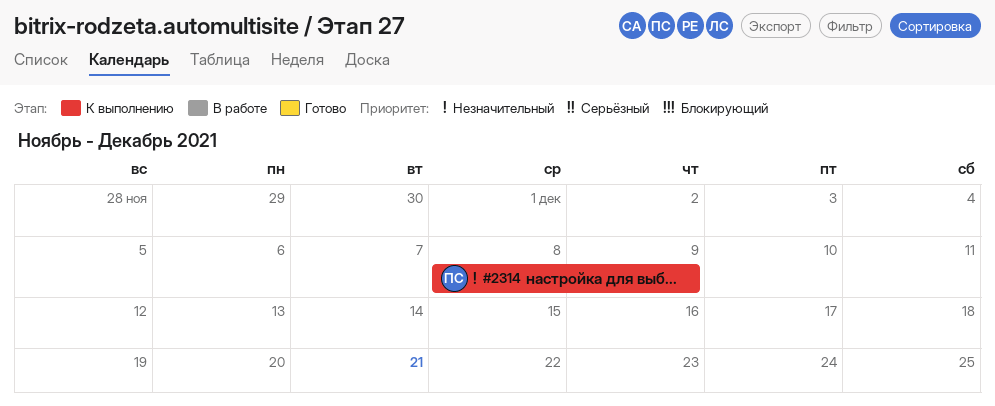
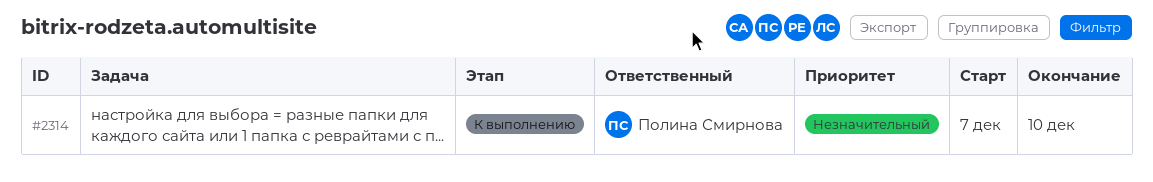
#2314, start: Dec 8 -> Dec 7
#2314, due: Dec 9 -> Dec 10

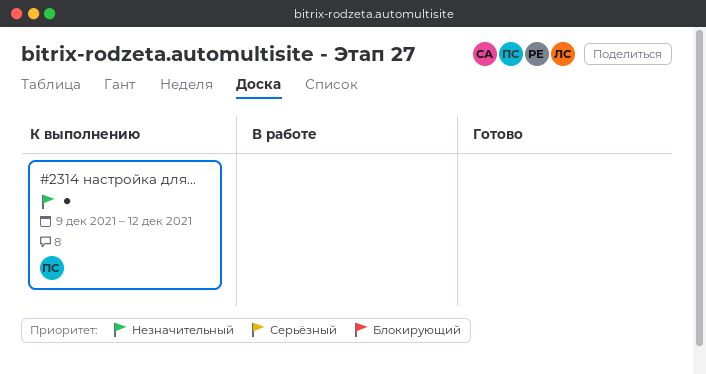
#2314, start: Dec 7 -> Dec 9
#2314, due: Dec 10 -> Dec 12

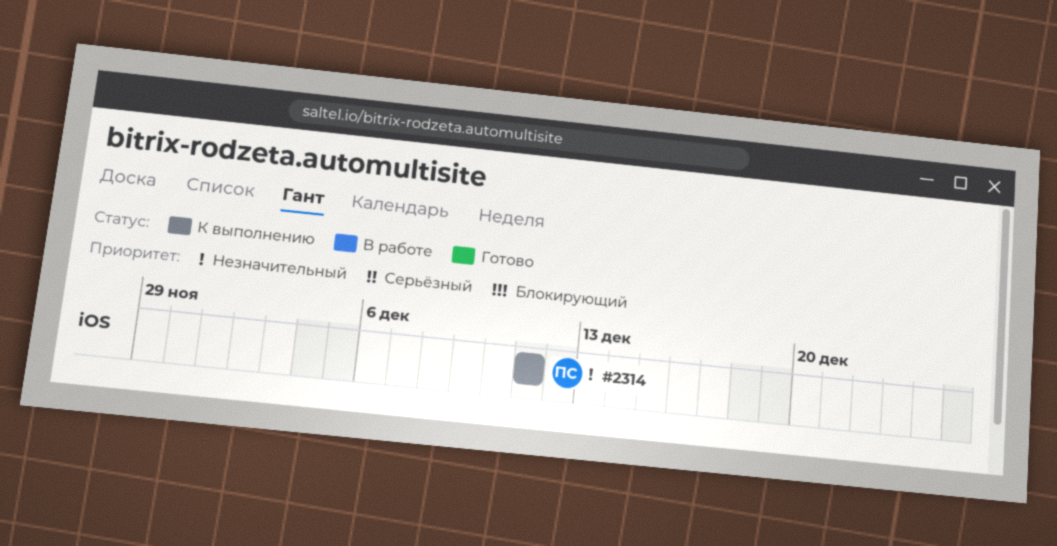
#2314, start: Dec 9 -> Dec 11
#2314, due: Dec 12 -> Dec 11

